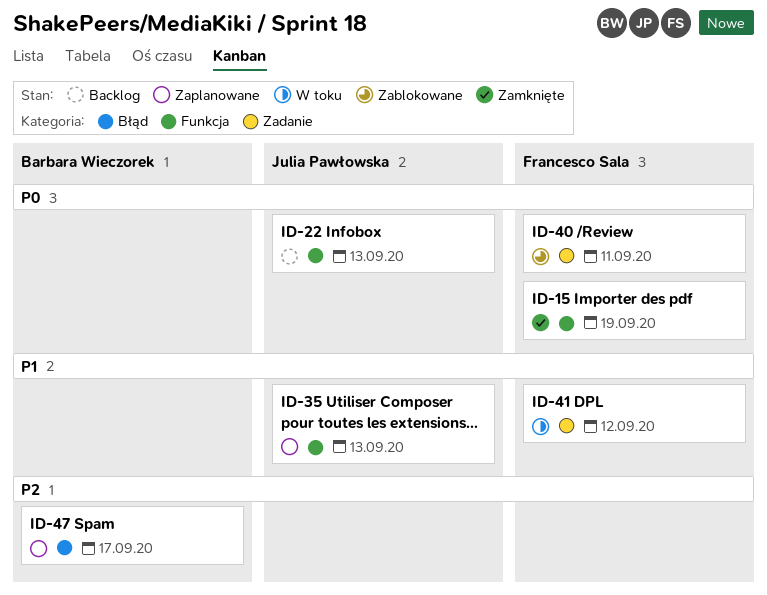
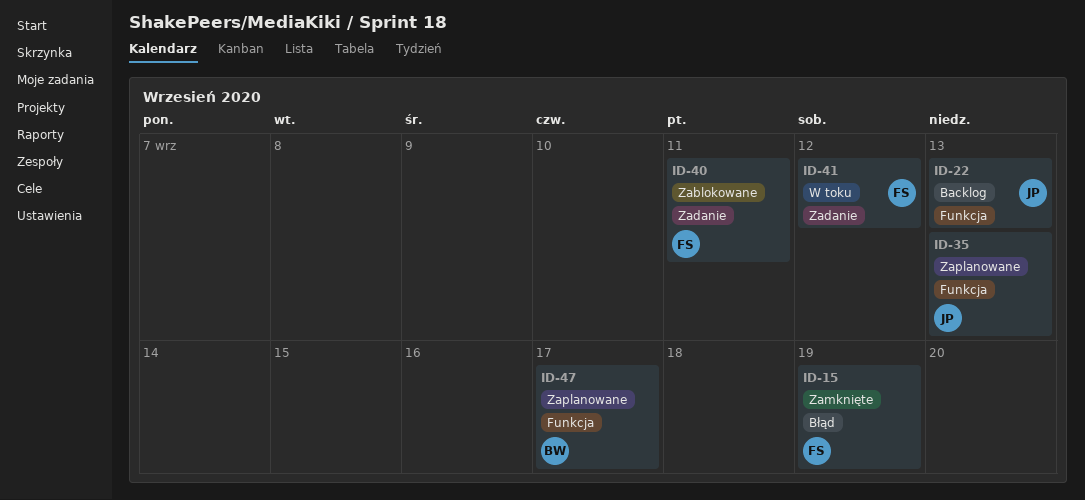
ID-15, label: Funkcja -> Błąd
ID-47, label: Błąd -> Funkcja

